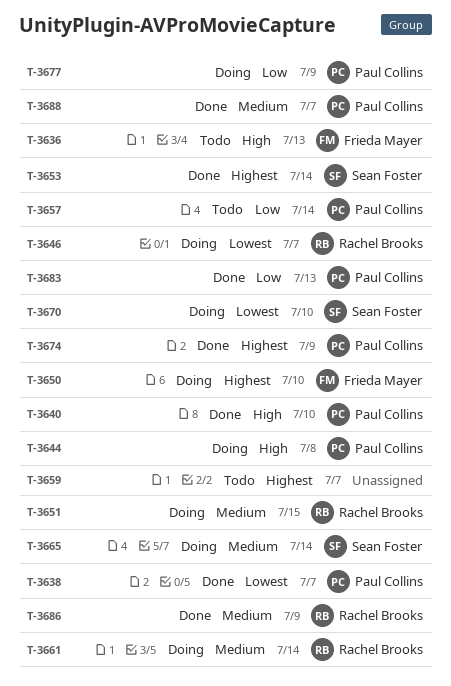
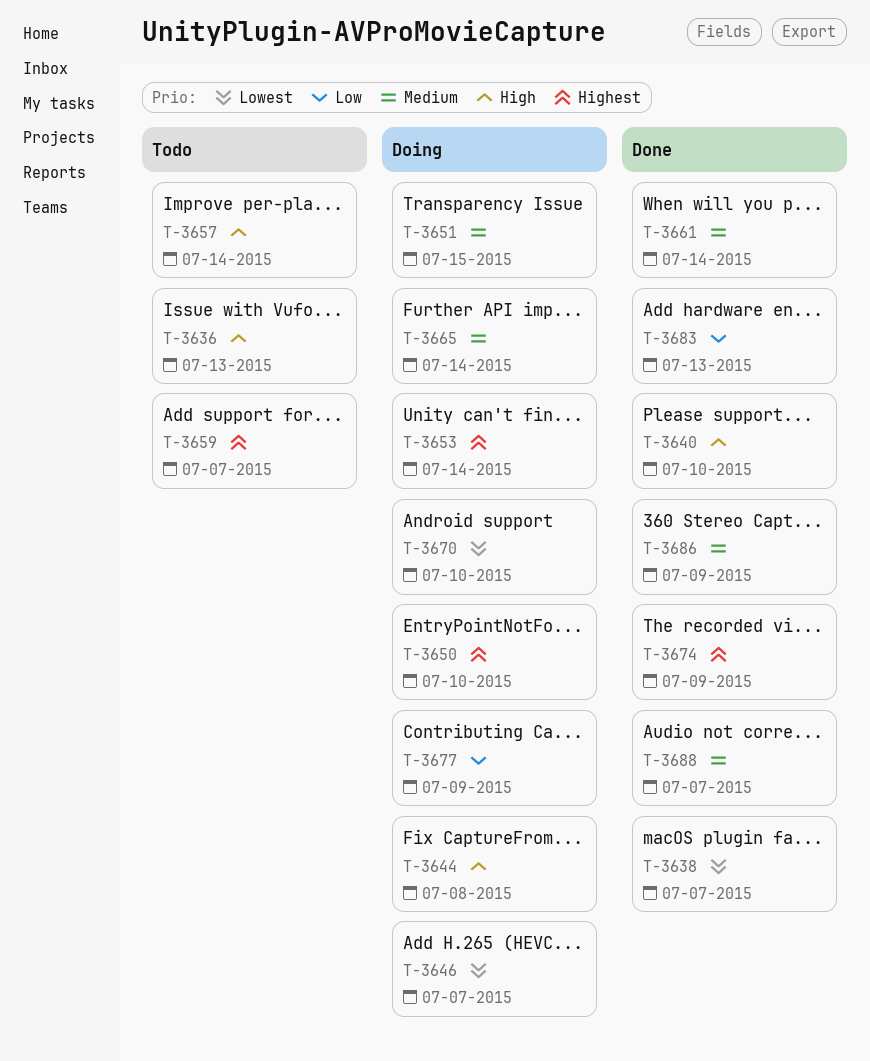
T-3653, status: Done -> Doing
T-3657, priority: Low -> High
T-3661, status: Doing -> Done

